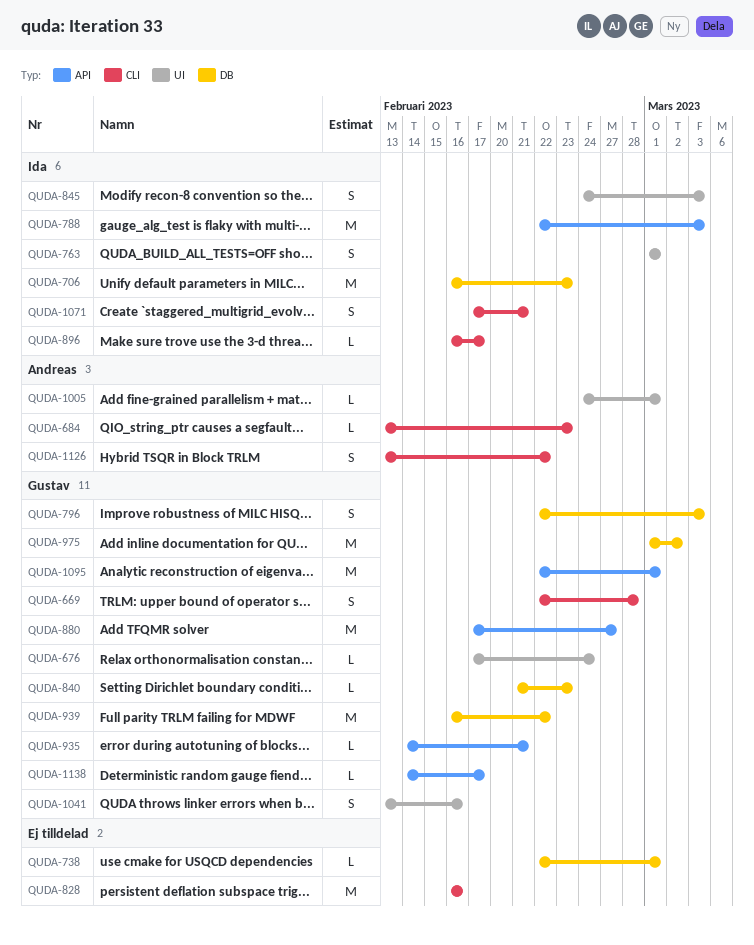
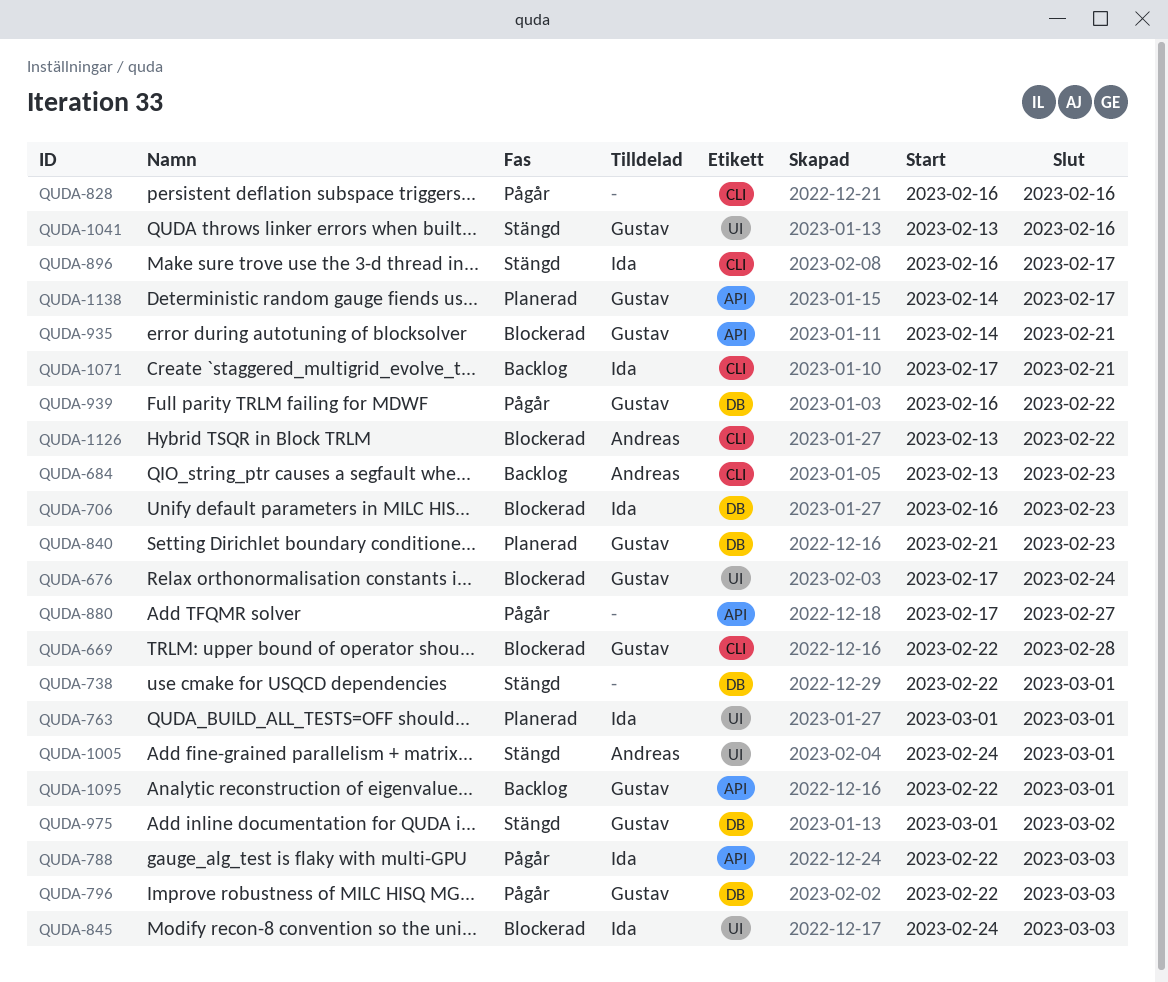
QUDA-880, owner: Gustav -> none

